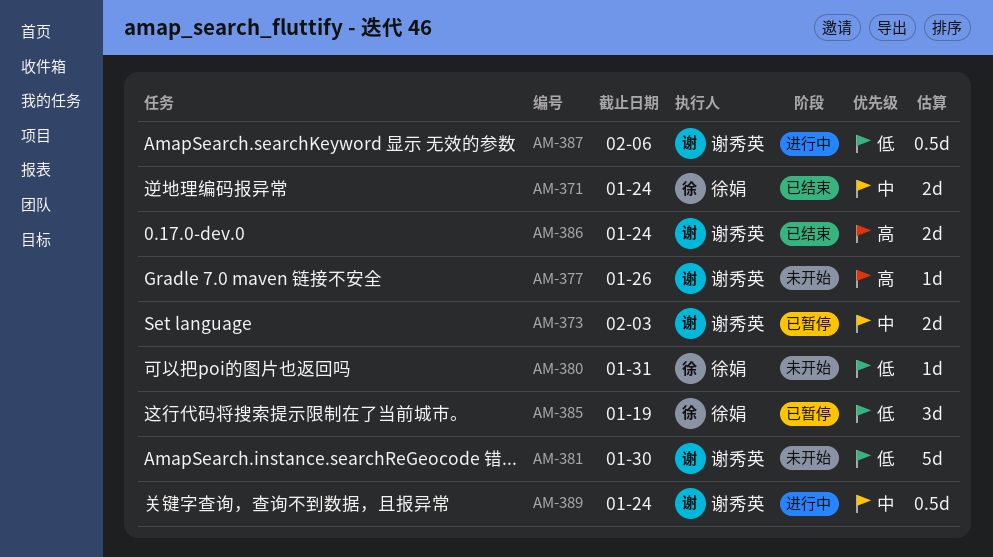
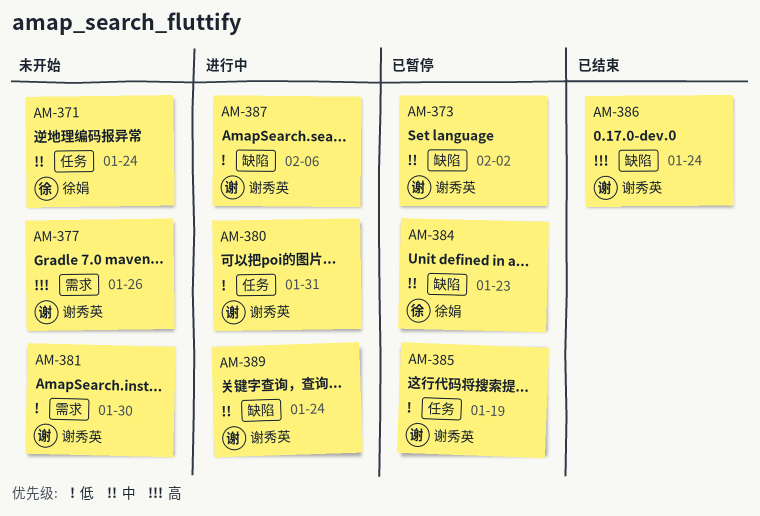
AM-371, status: 已结束 -> 未开始
AM-373, due: Feb 3 -> Feb 2
AM-380, status: 未开始 -> 进行中
AM-380, owner: 徐娟 -> 谢秀英
AM-384: none -> present
AM-385, owner: 徐娟 -> 谢秀英

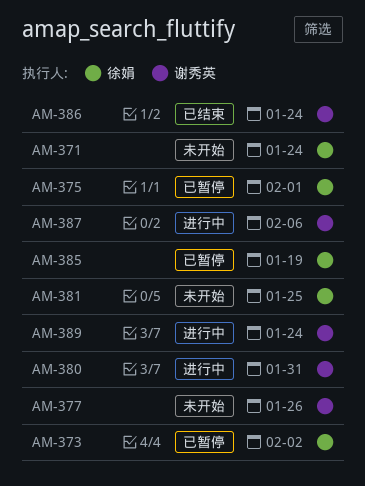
AM-373, owner: 谢秀英 -> 徐娟
AM-375: none -> present
AM-381, owner: 谢秀英 -> 徐娟
AM-381, due: Jan 30 -> Jan 25
AM-384: present -> none
AM-385, owner: 谢秀英 -> 徐娟

